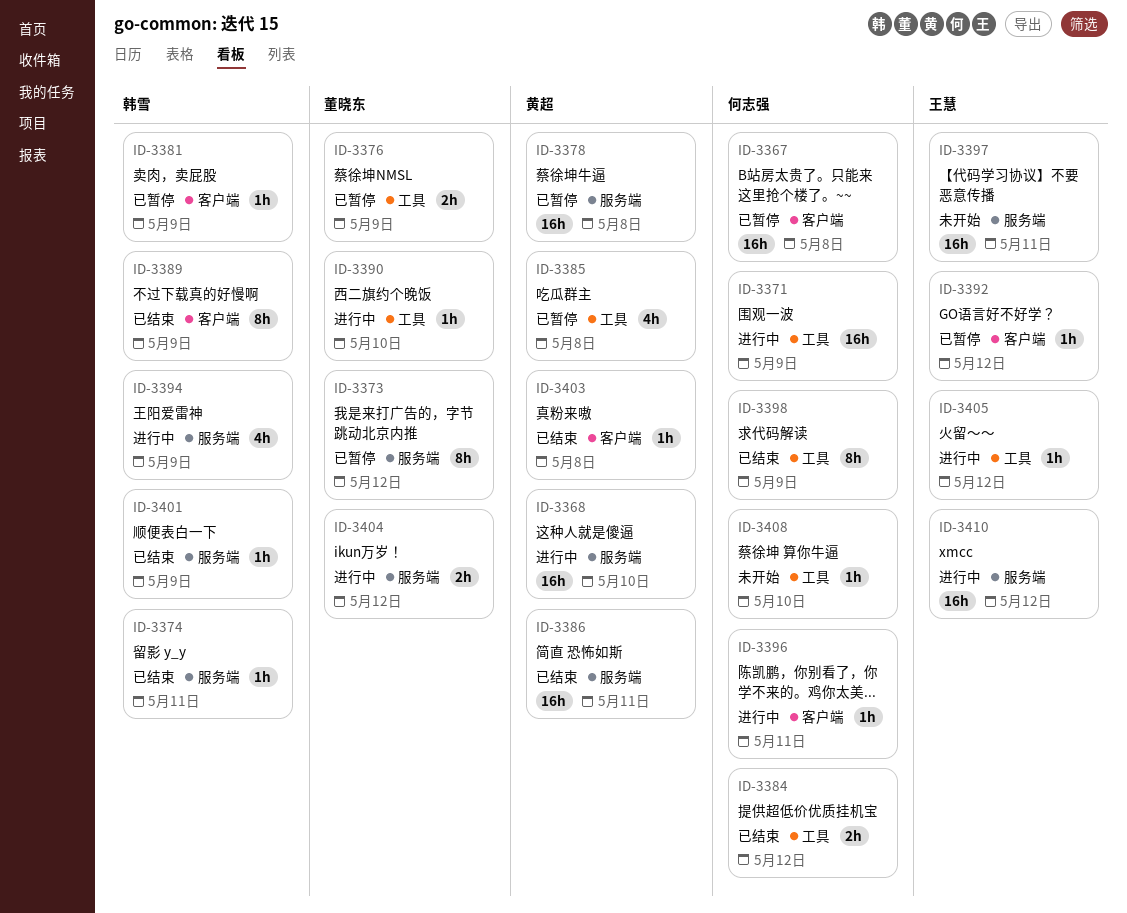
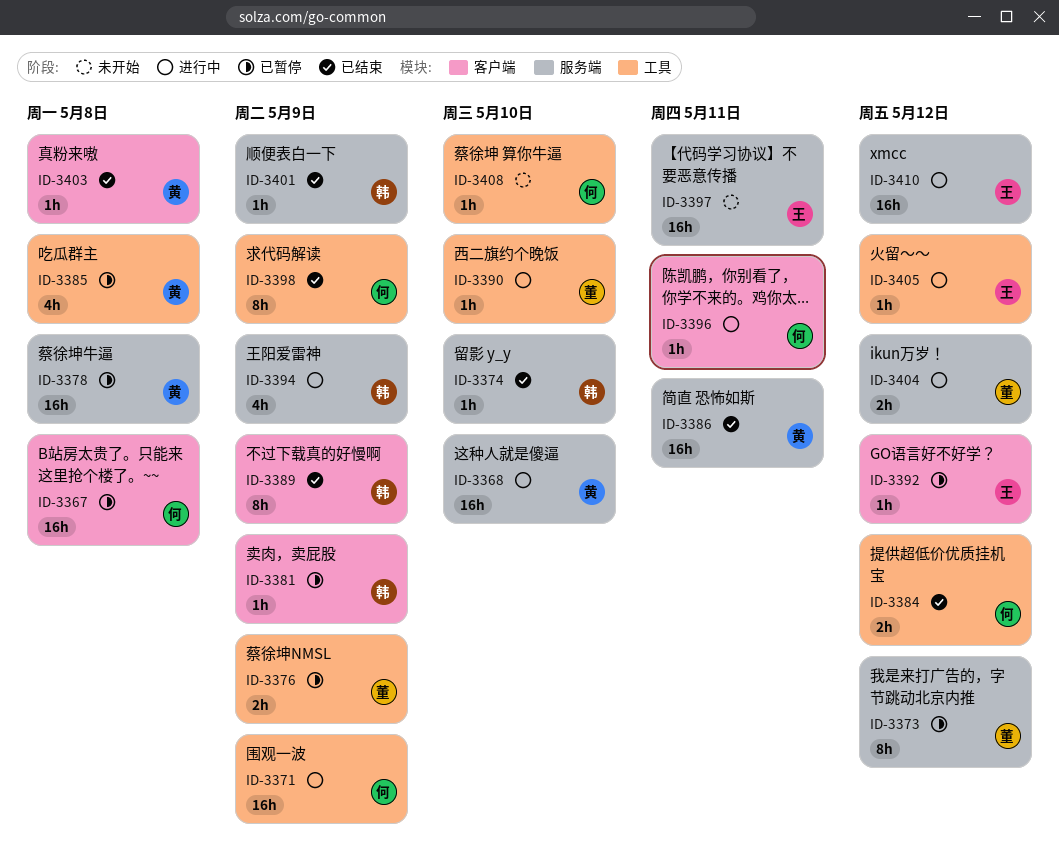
ID-3374, due: May 11 -> May 10

